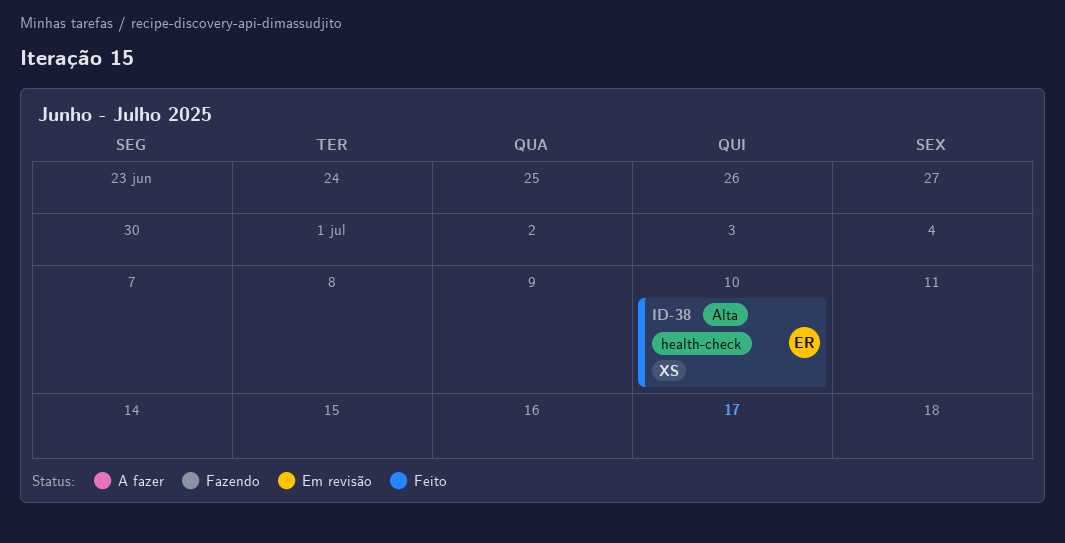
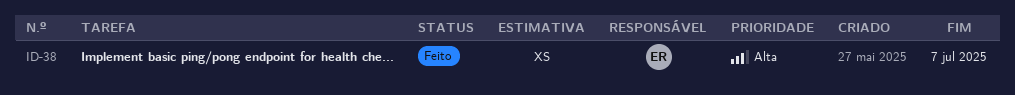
ID-38, due: Jul 10 -> Jul 7

